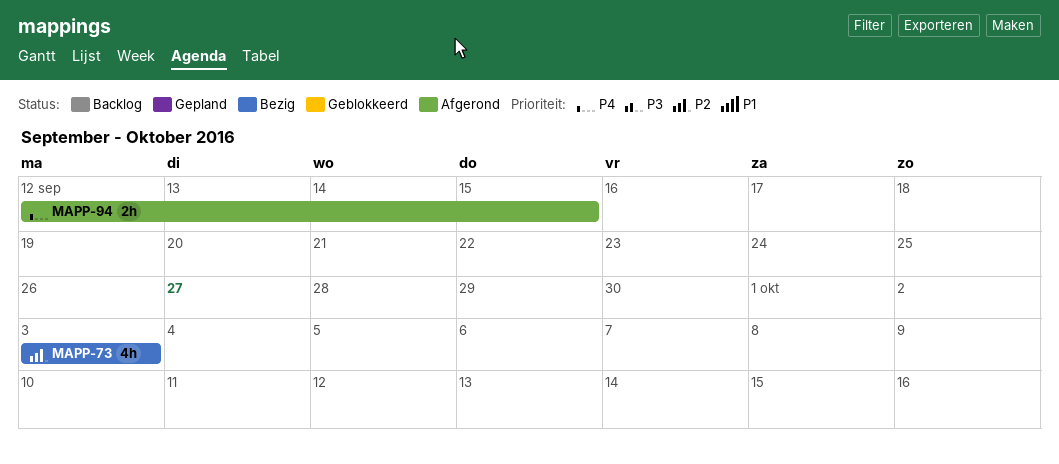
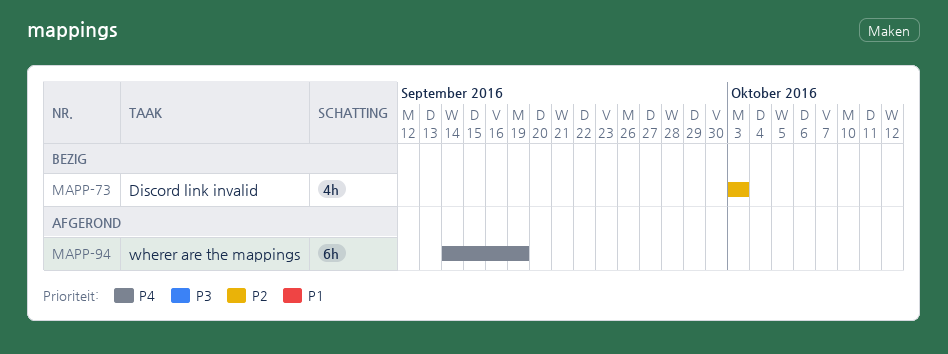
MAPP-94, estimate: 2h -> 6h
MAPP-94, start: Sep 12 -> Sep 14
MAPP-94, due: Sep 15 -> Sep 19

